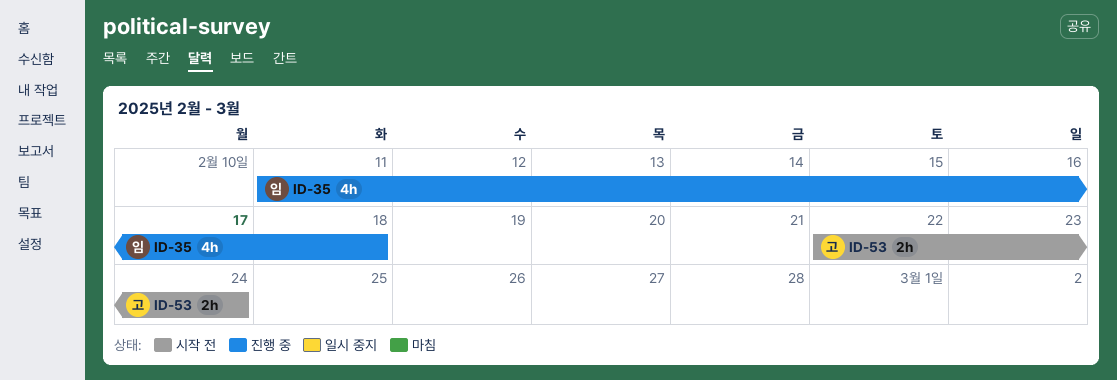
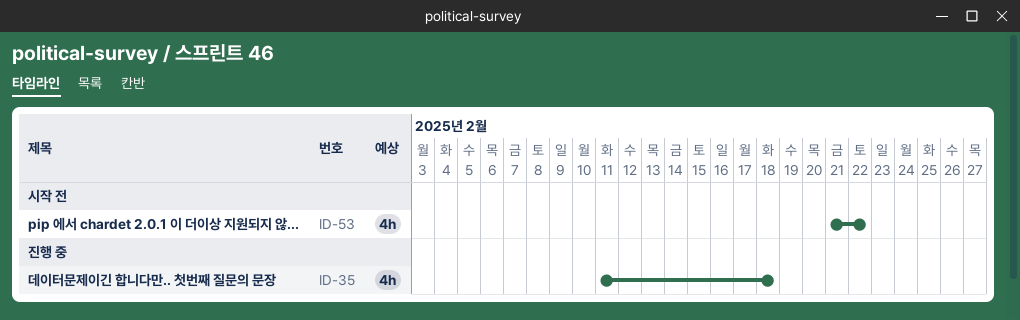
ID-53, estimate: 2h -> 4h
ID-53, start: Feb 22 -> Feb 21
ID-53, due: Feb 24 -> Feb 22

